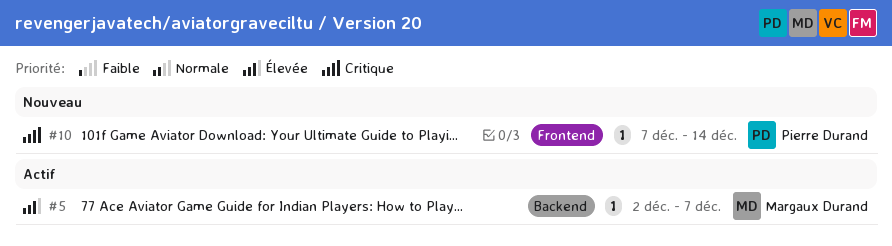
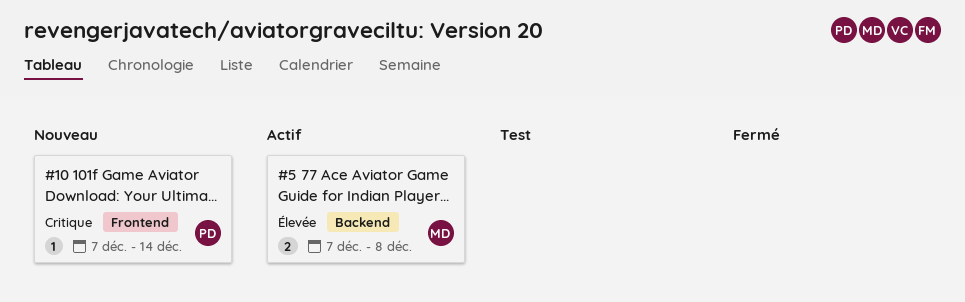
#5, estimate: 1 -> 2
#5, start: Dec 2 -> Dec 7
#5, due: Dec 7 -> Dec 8

